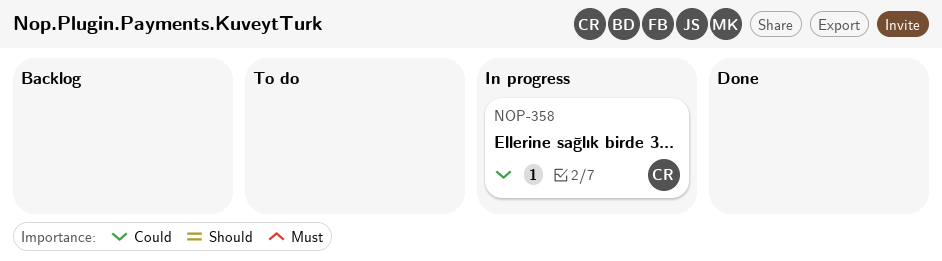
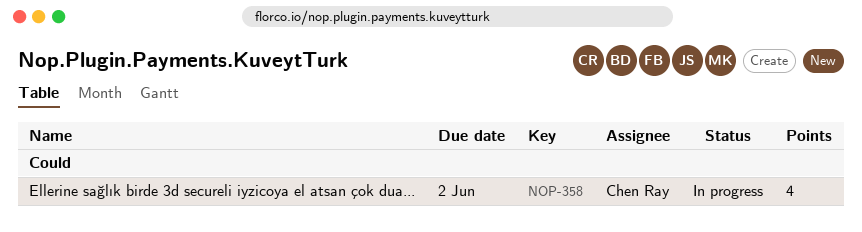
NOP-358, estimate: 1 -> 4

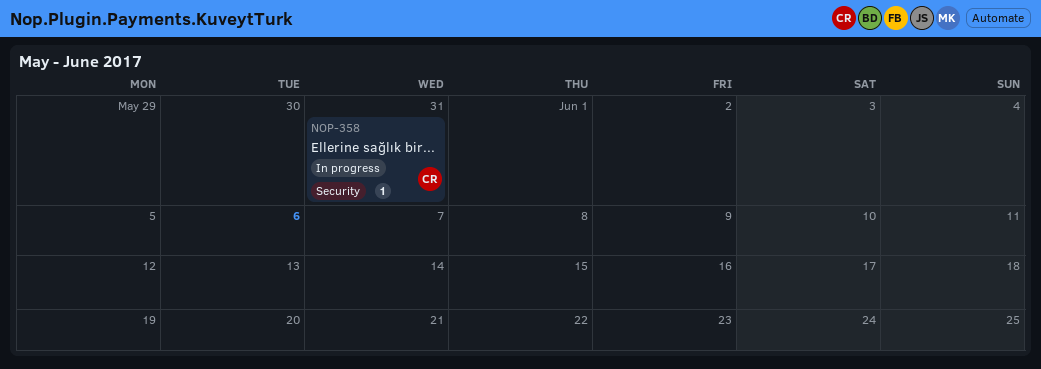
NOP-358, estimate: 4 -> 1
NOP-358, due: Jun 2 -> May 31

